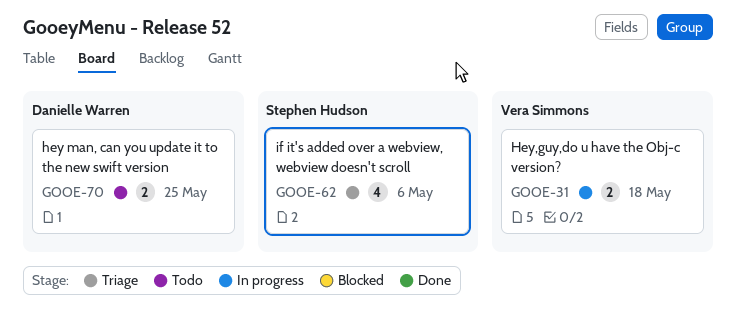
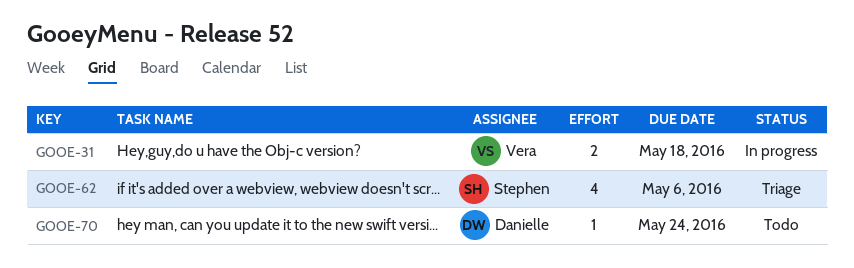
GOOE-70, estimate: 2 -> 1
GOOE-70, due: May 25 -> May 24

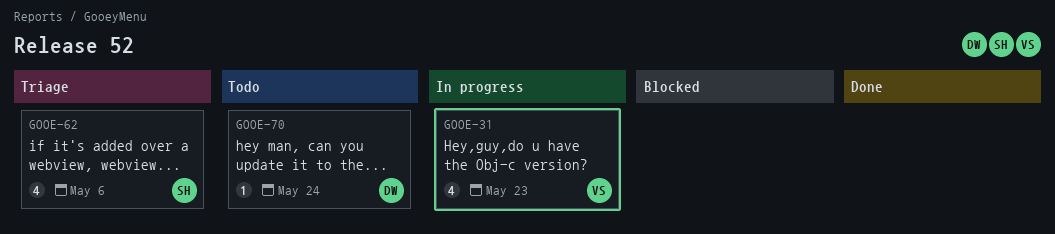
GOOE-31, estimate: 2 -> 4
GOOE-31, due: May 18 -> May 23

